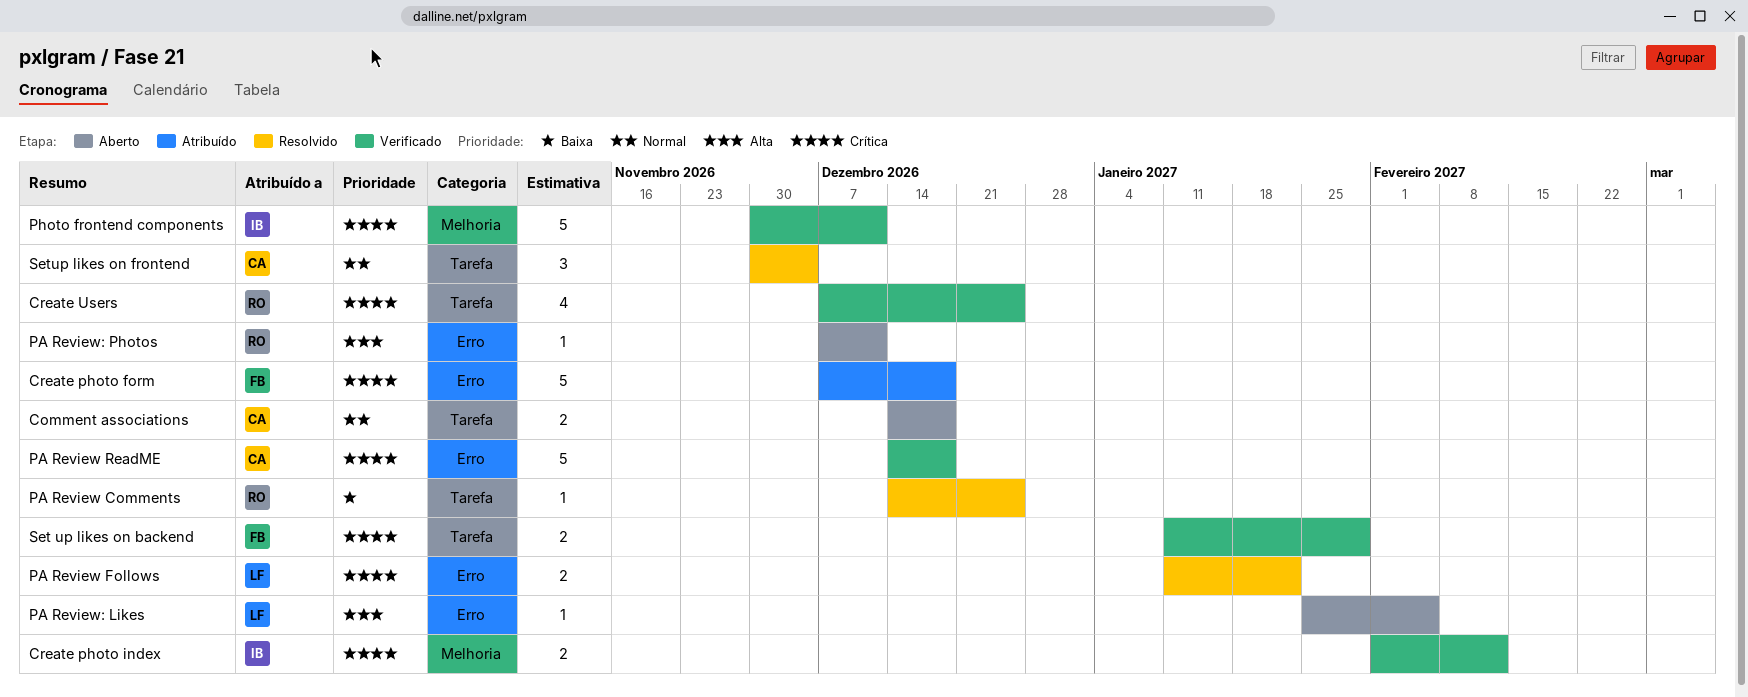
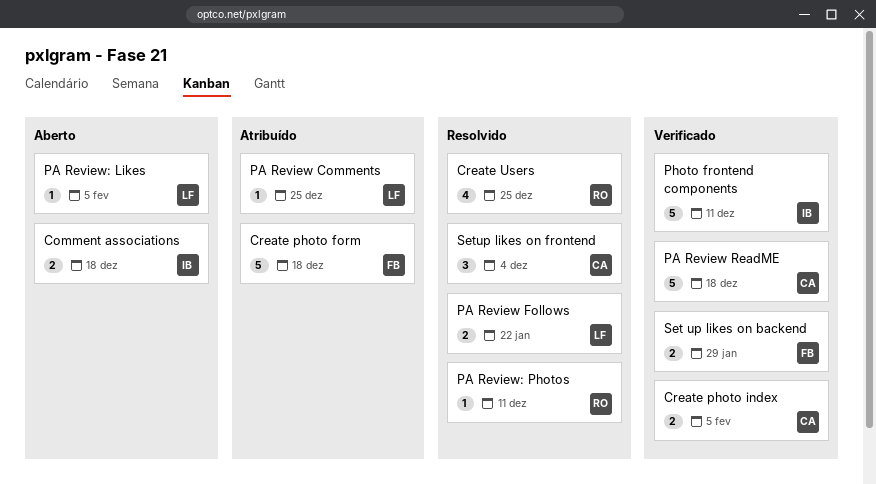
Comment associations, owner: CA -> IB
Create photo index, owner: IB -> CA
Create photo index, due: Feb 12 -> Feb 5
Create Users, status: Verificado -> Resolvido
PA Review Comments, status: Resolvido -> Atribuído
PA Review Comments, owner: RO -> LF
PA Review: Photos, status: Aberto -> Resolvido

